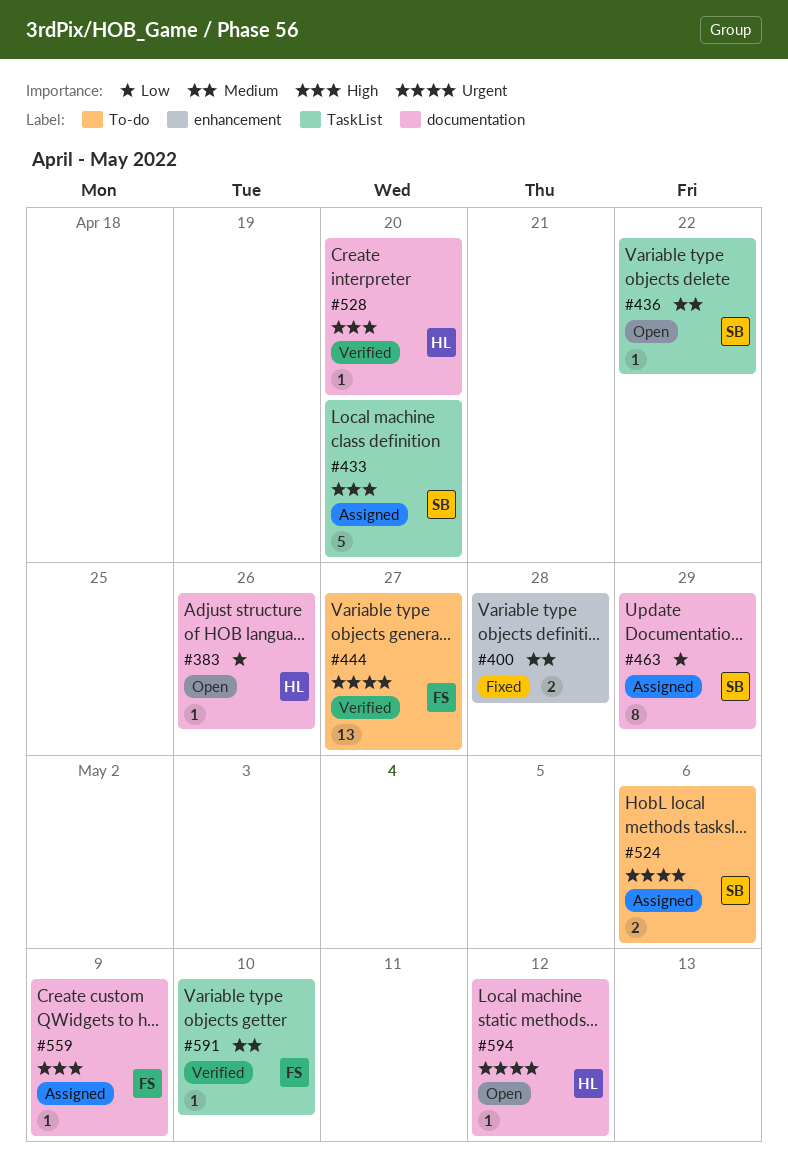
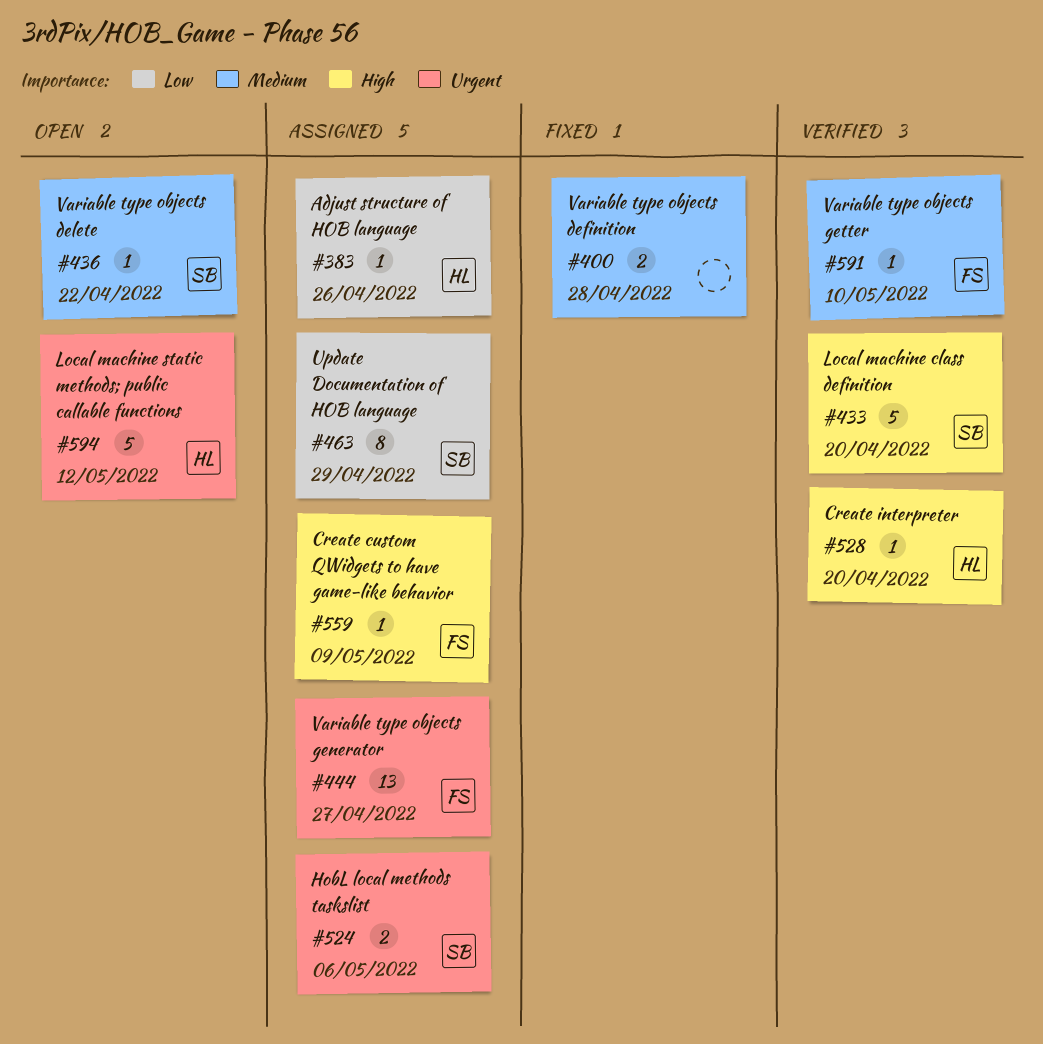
#383, status: Open -> Assigned
#433, status: Assigned -> Verified
#444, status: Verified -> Assigned
#594, estimate: 1 -> 5

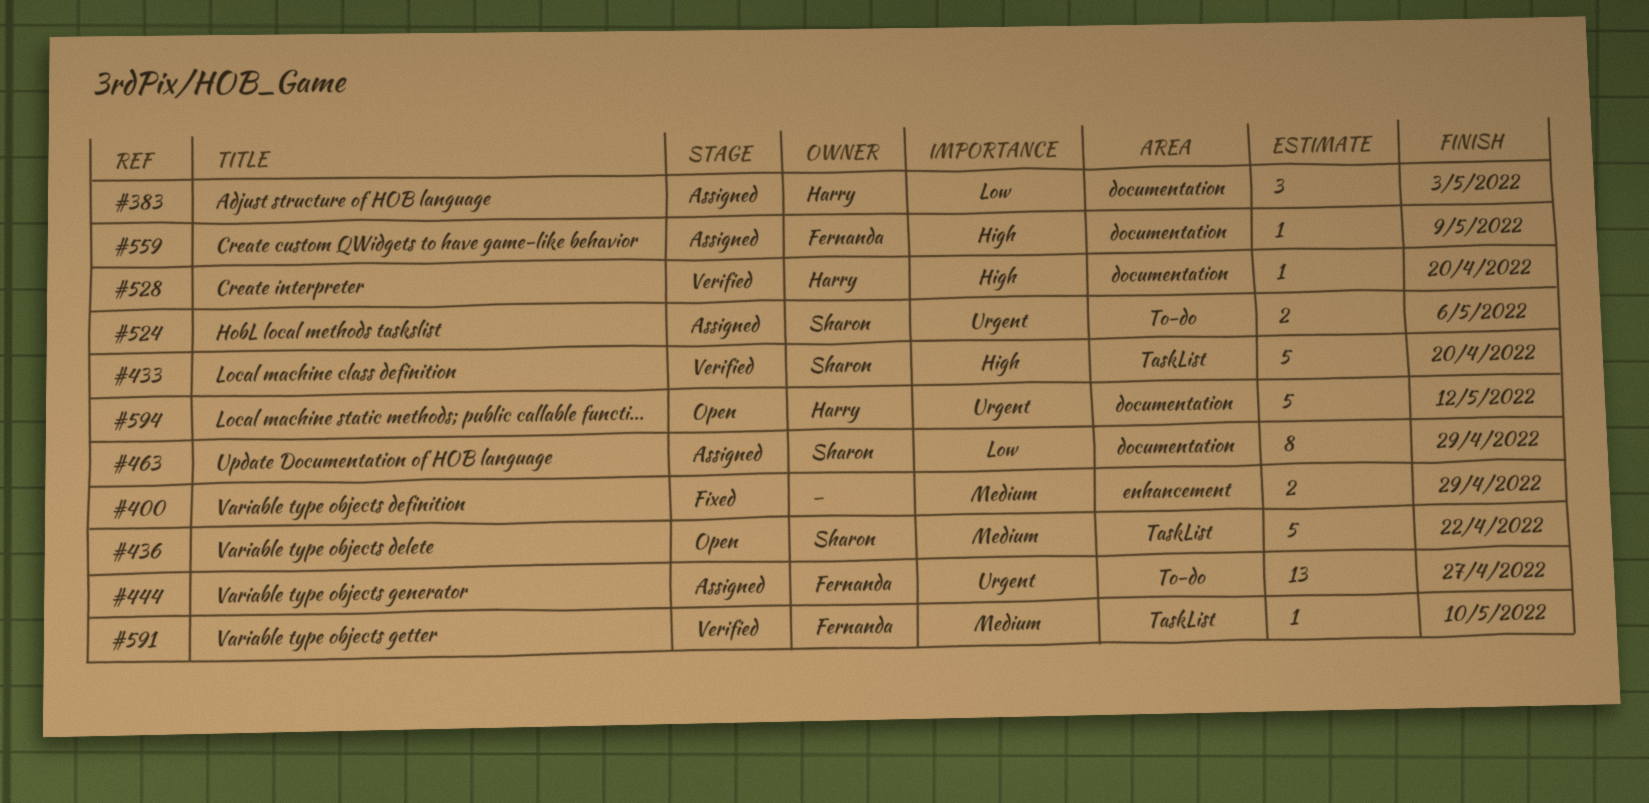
#383, estimate: 1 -> 3
#383, due: Apr 26 -> May 3
#400, due: Apr 28 -> Apr 29
#436, estimate: 1 -> 5

